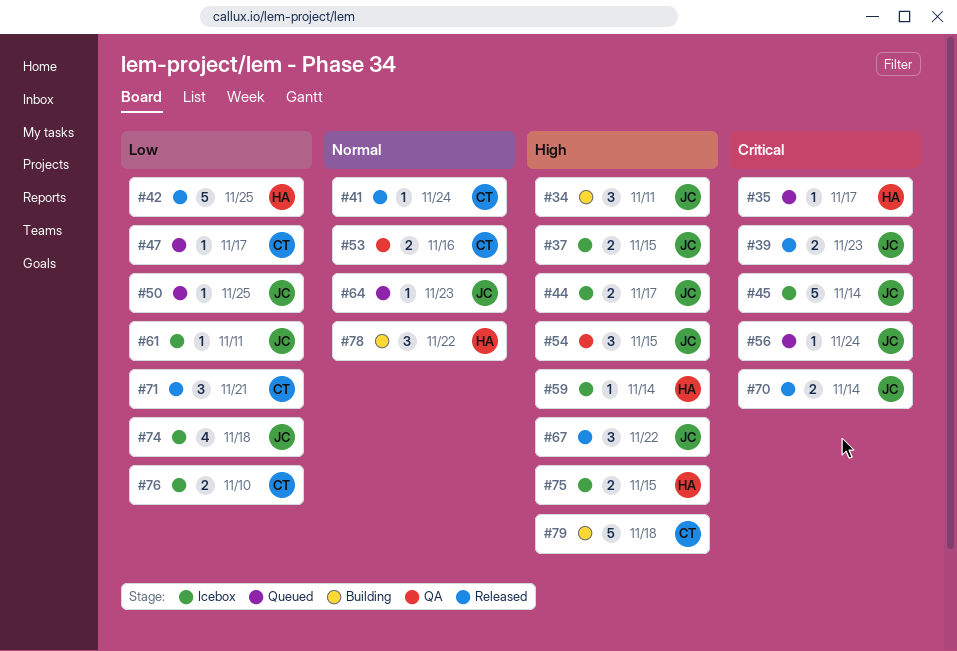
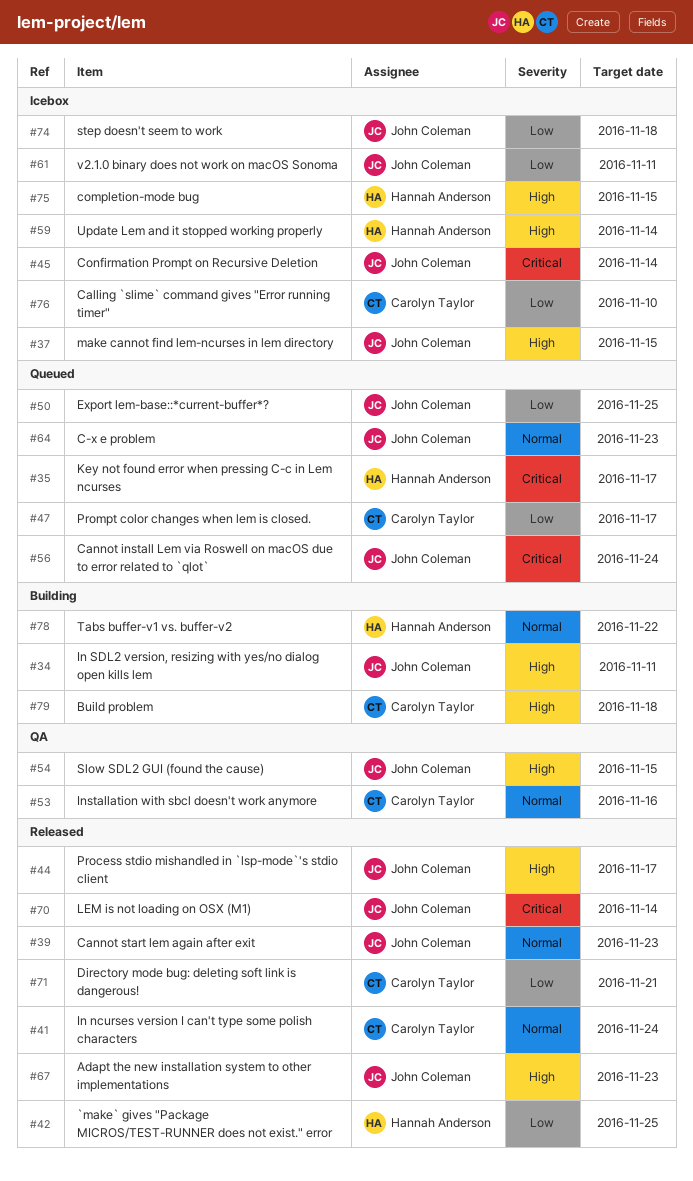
#39, priority: Critical -> Normal
#44, status: Icebox -> Released
#67, due: Nov 22 -> Nov 23

